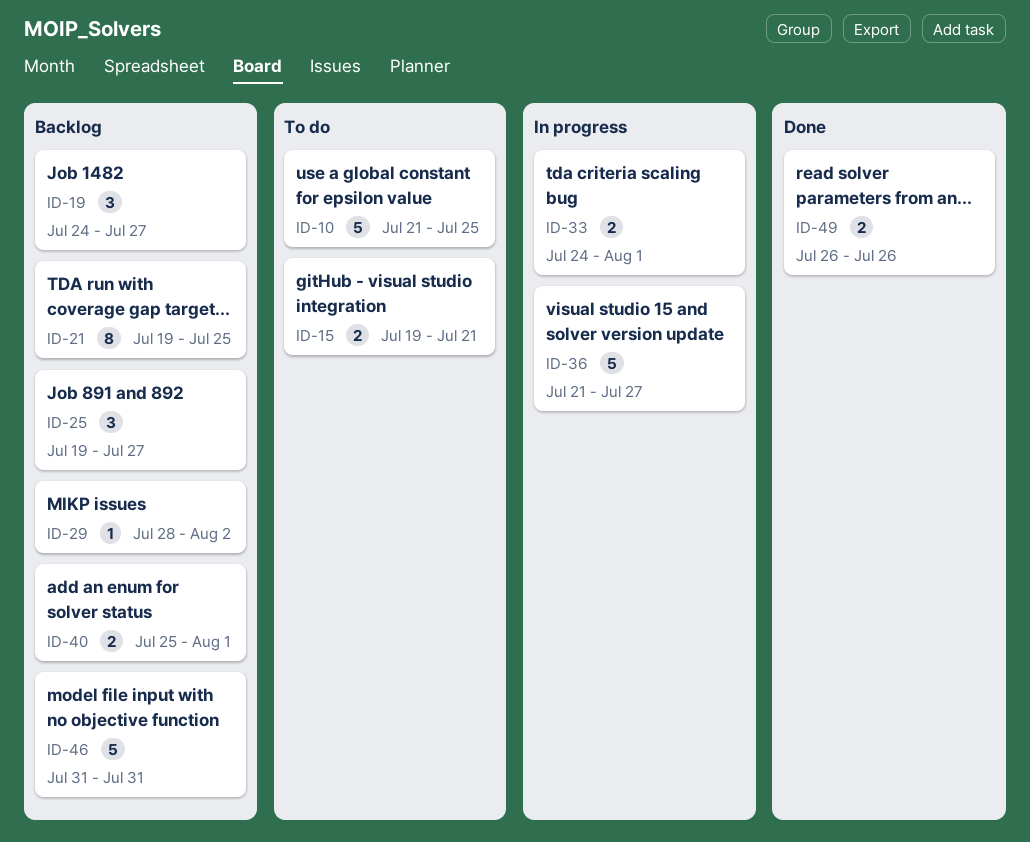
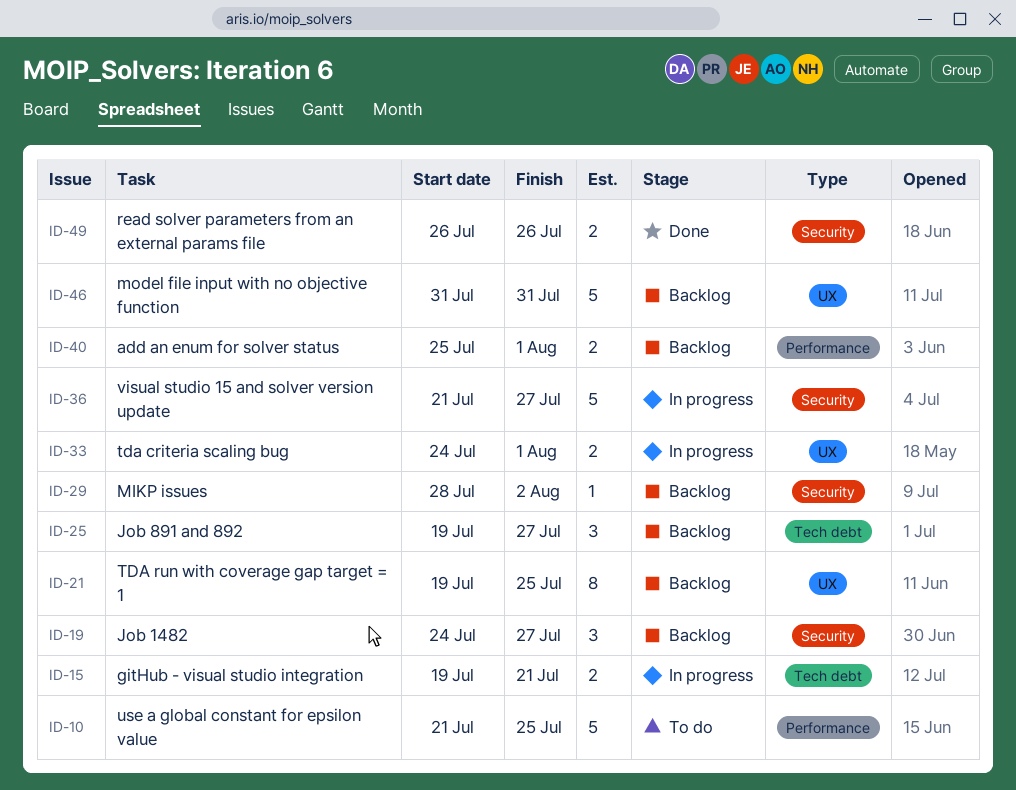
ID-15, status: To do -> In progress

